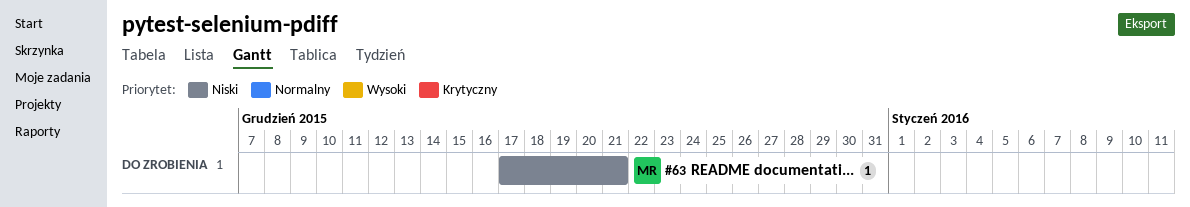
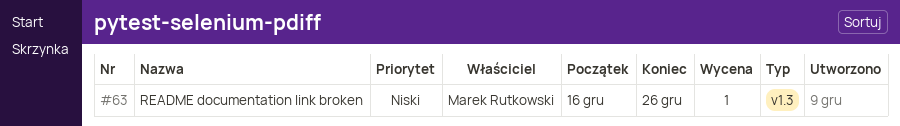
#63, start: Dec 17 -> Dec 16
#63, due: Dec 21 -> Dec 26

